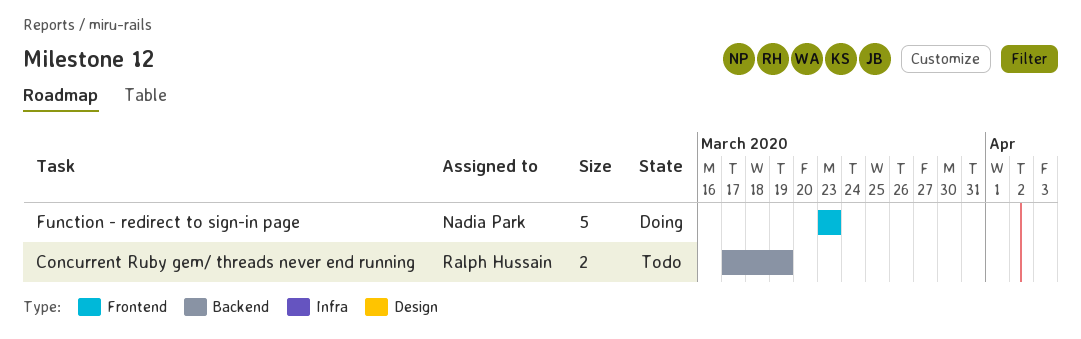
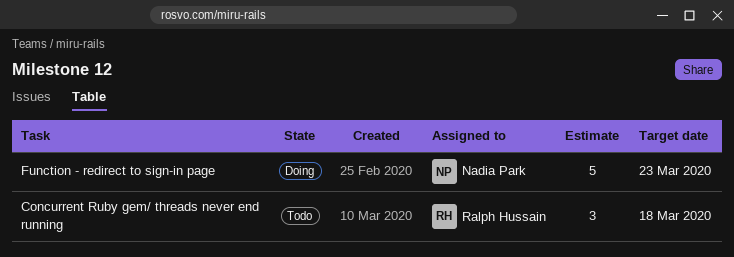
Concurrent Ruby gem/ threads never end running, estimate: 2 -> 3
Concurrent Ruby gem/ threads never end running, due: Mar 19 -> Mar 18

